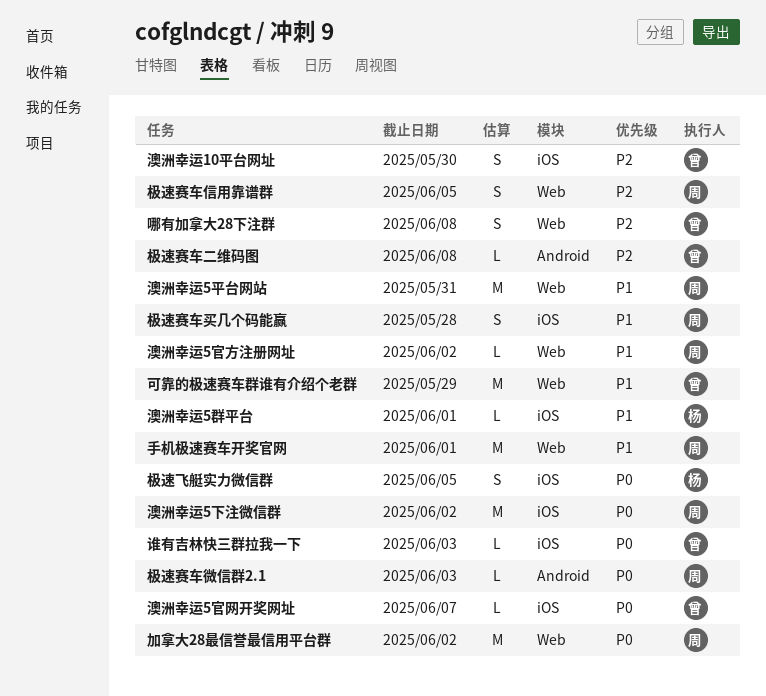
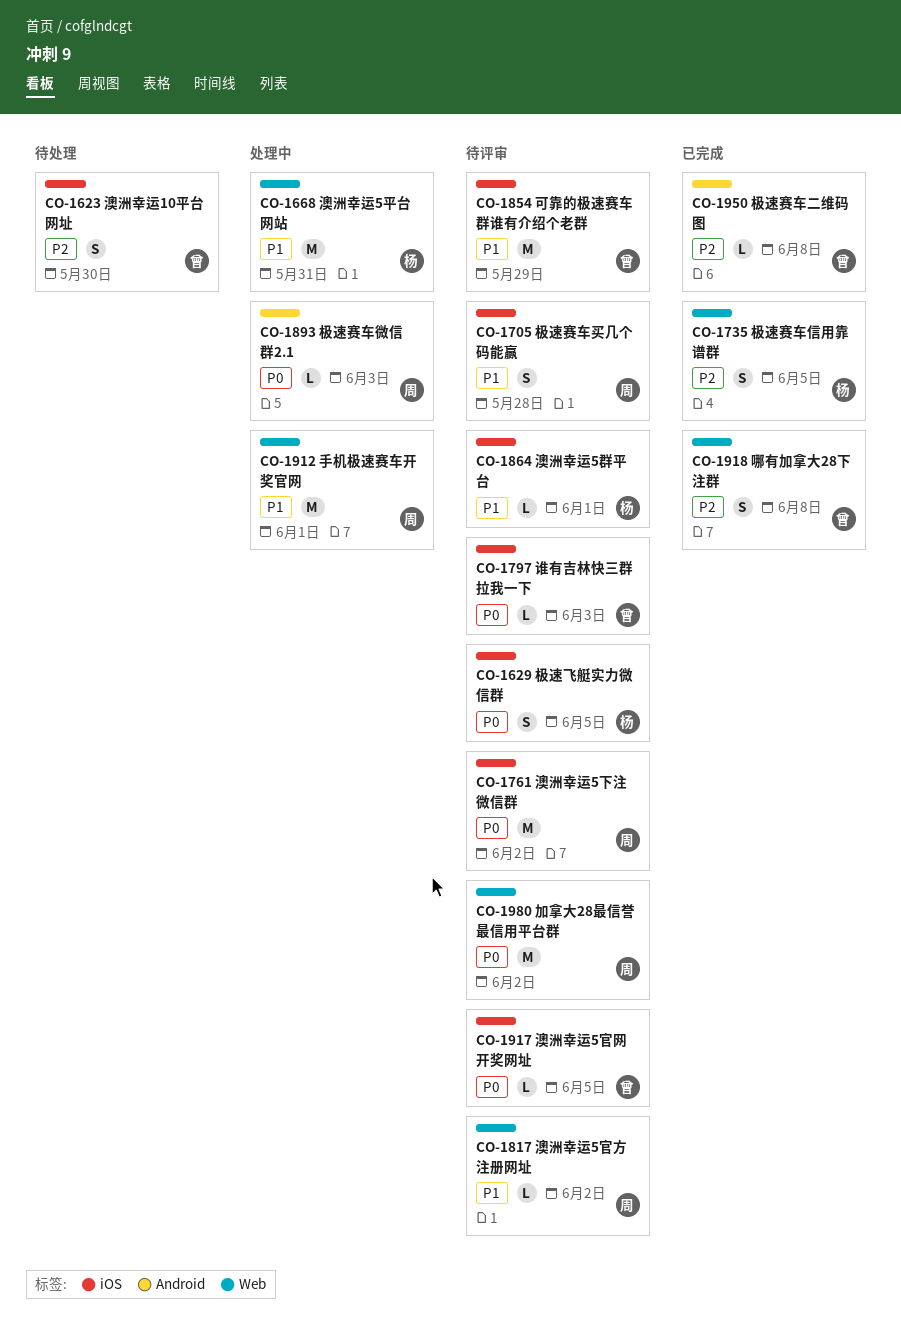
可靠的极速赛车群谁有介绍个老群, label: Web -> iOS
极速赛车信用靠谱群, owner: 周 -> 杨
澳洲幸运5官网开奖网址, due: Jun 7 -> Jun 5
澳洲幸运5平台网站, owner: 周 -> 杨

